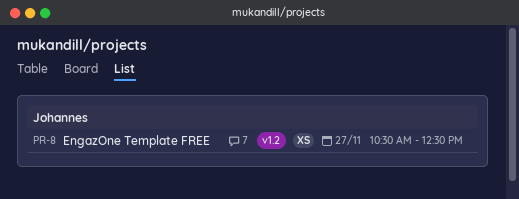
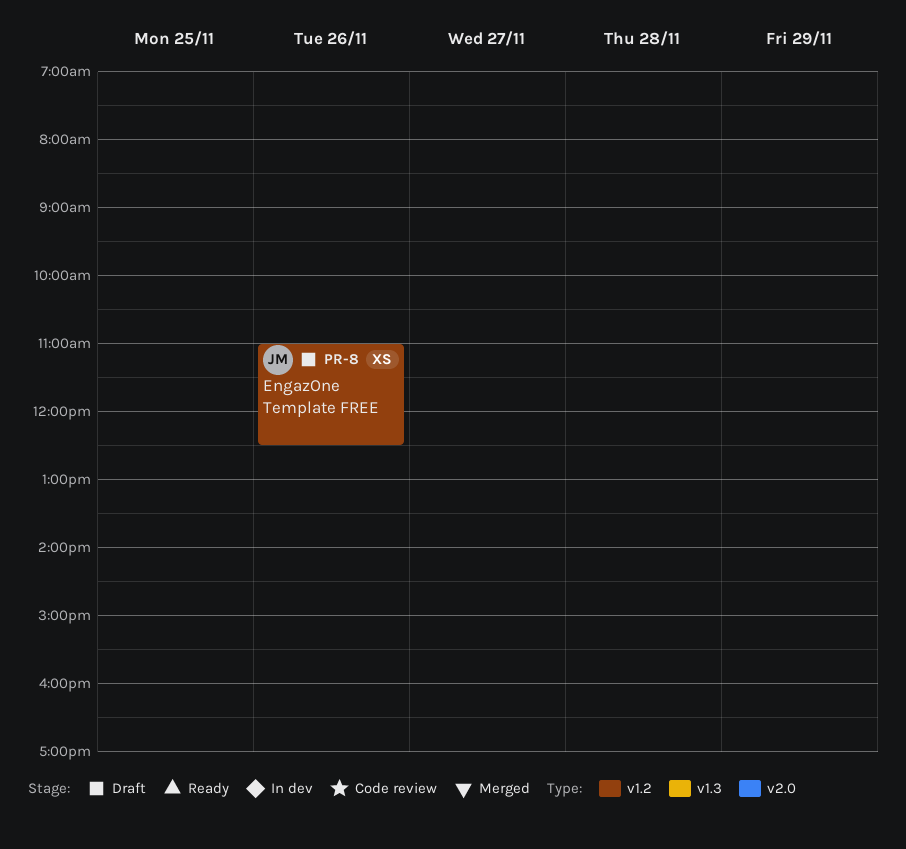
PR-8, day: Nov 27 -> Nov 26
PR-8, begins: 10:30 -> 11:00

